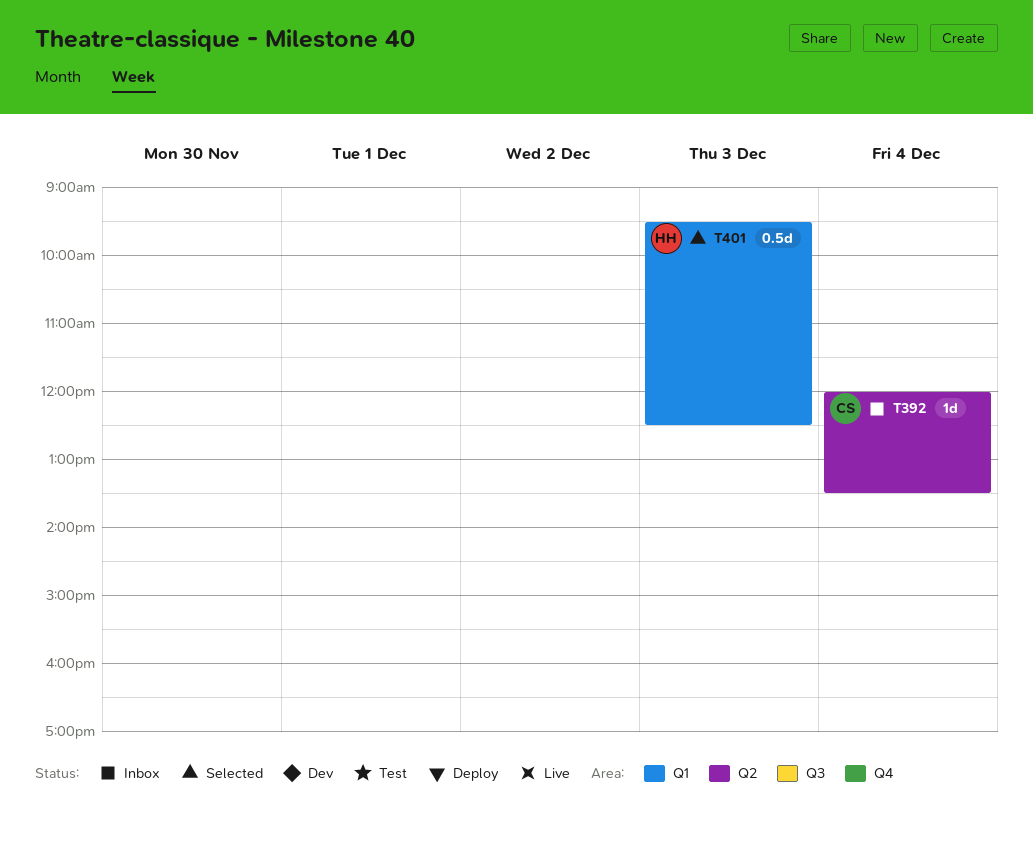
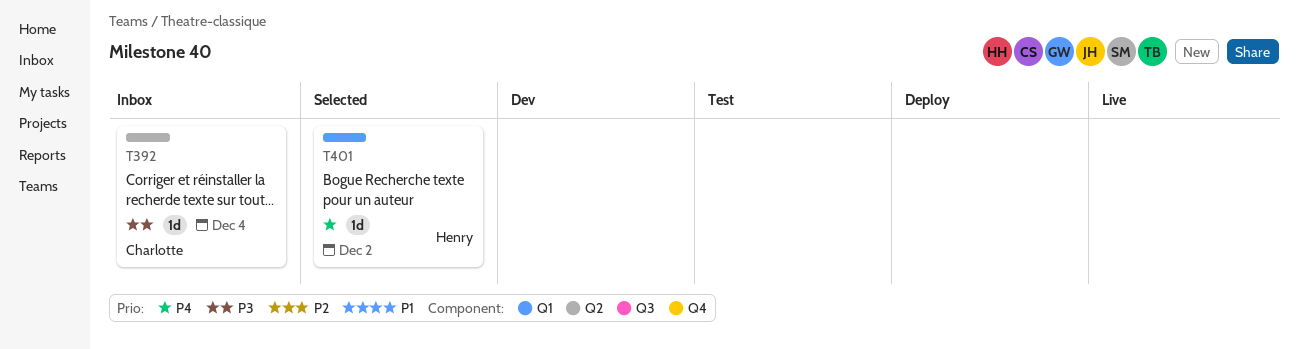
T401, estimate: 0.5d -> 1d
T401, day: Dec 3 -> Dec 2

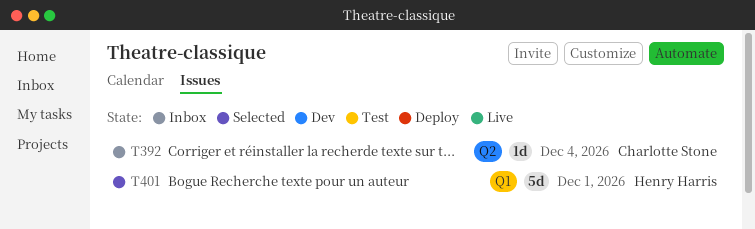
T401, estimate: 1d -> 5d
T401, day: Dec 2 -> Dec 1

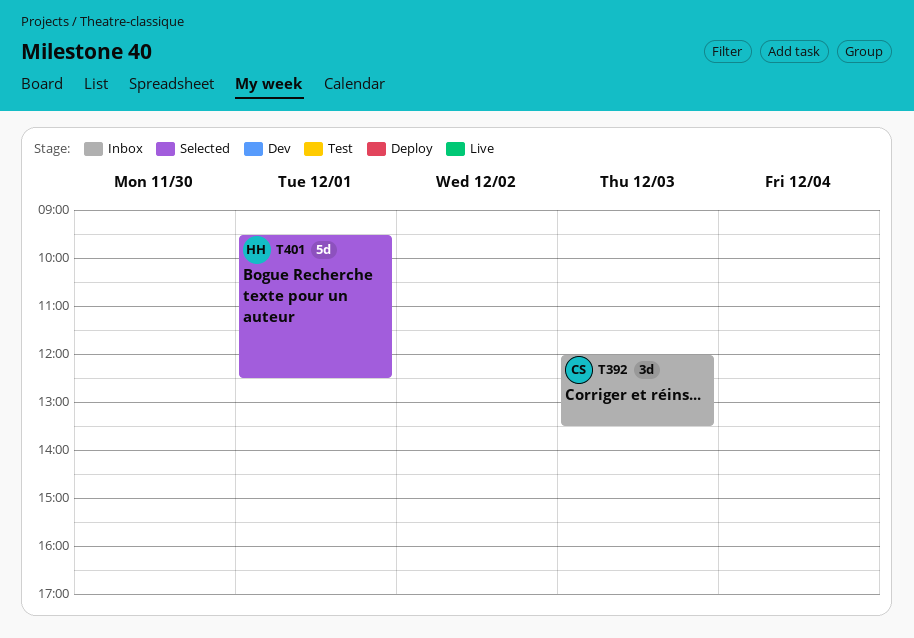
T392, estimate: 1d -> 3d
T392, day: Dec 4 -> Dec 3

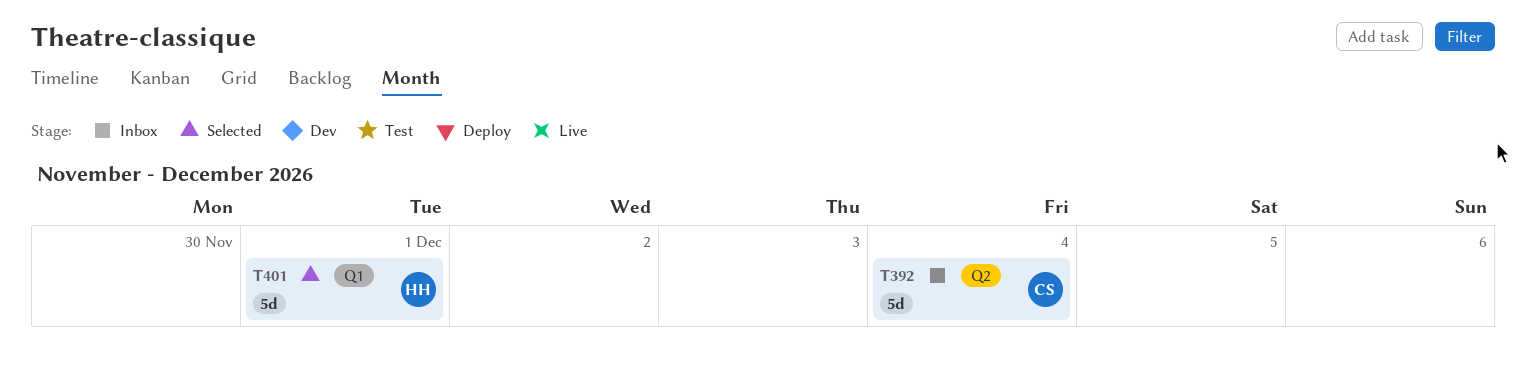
T392, estimate: 3d -> 5d
T392, day: Dec 3 -> Dec 4

